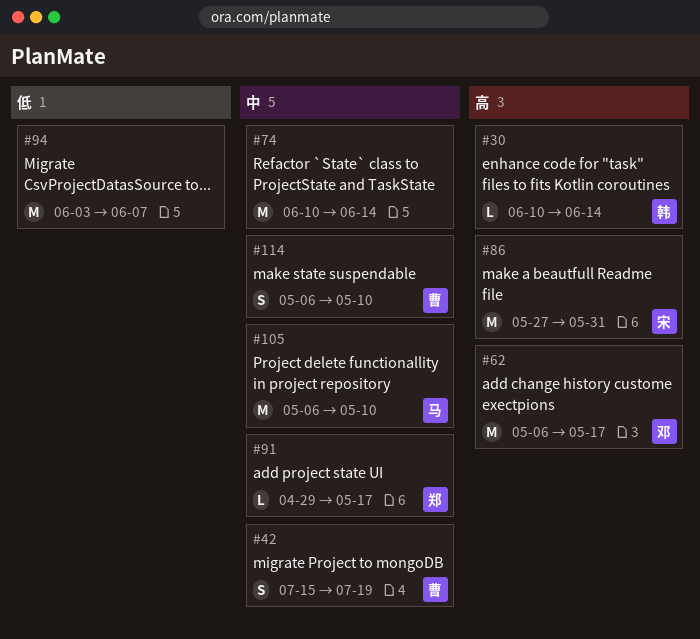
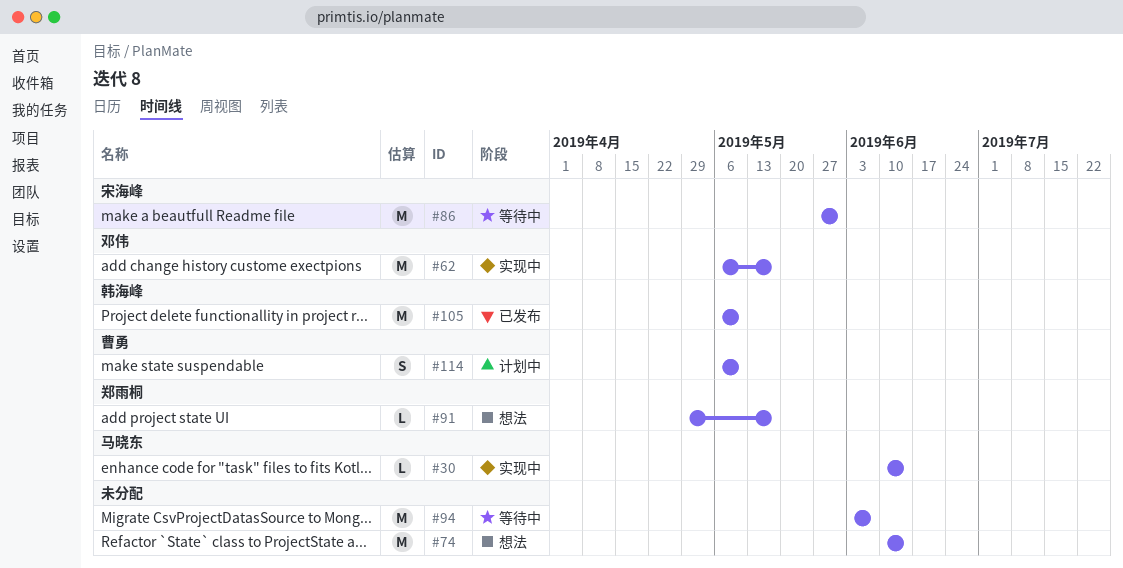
#30, owner: 韩海峰 -> 马晓东
#42: present -> none
#105, owner: 马晓东 -> 韩海峰

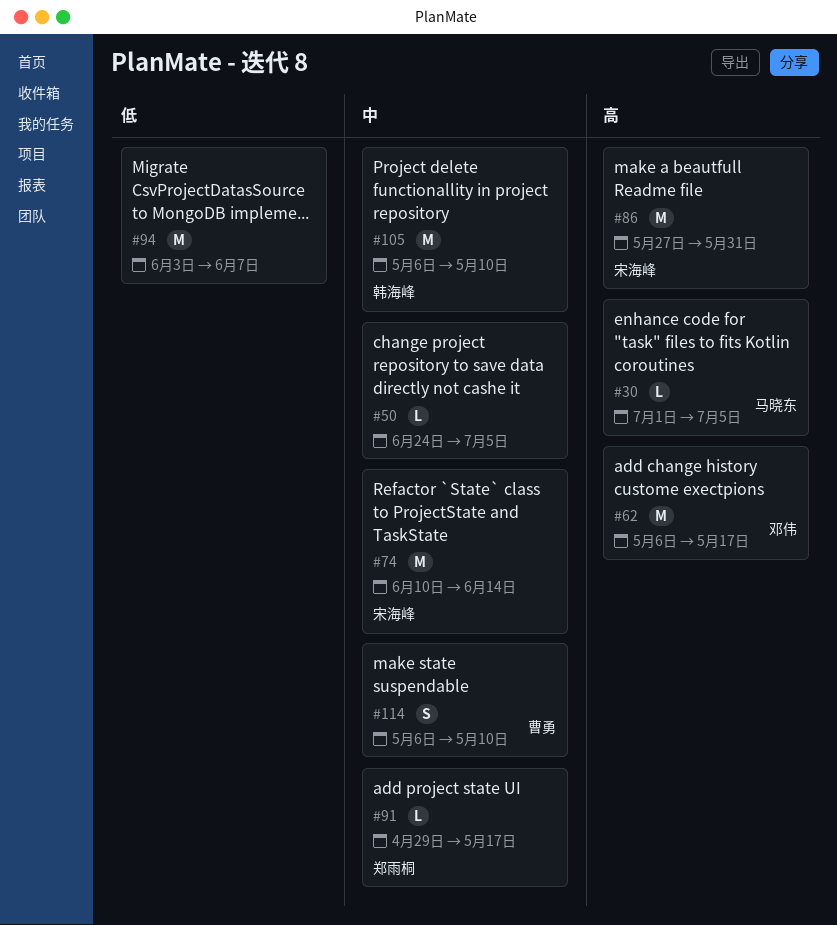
#30, start: Jun 10 -> Jul 1
#30, due: Jun 14 -> Jul 5
#50: none -> present
#74, owner: none -> 宋海峰

